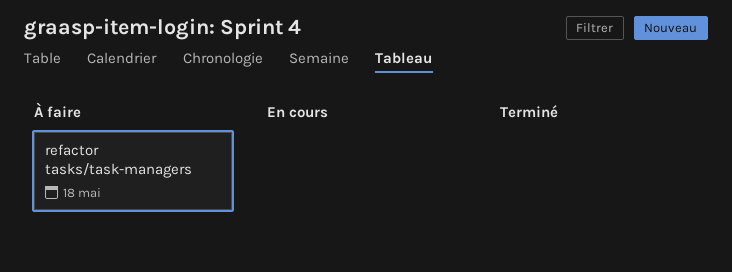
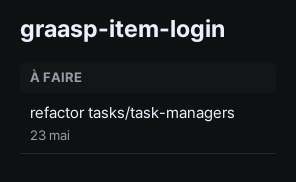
refactor tasks/task-managers, due: May 18 -> May 23

